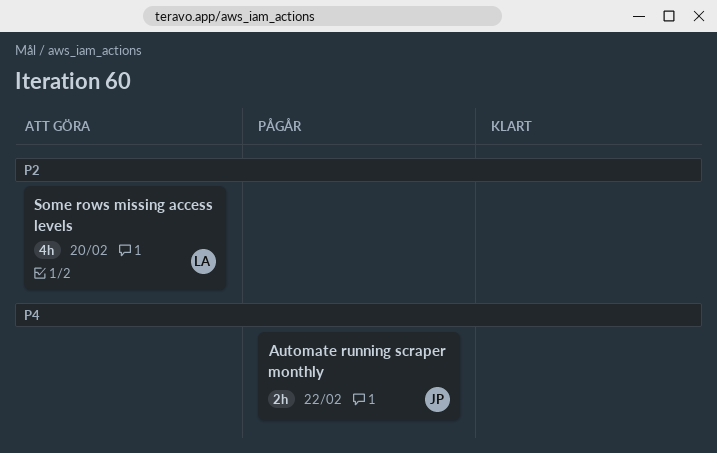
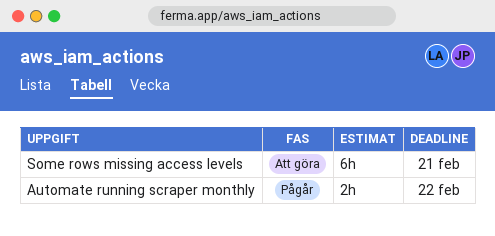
Some rows missing access levels, estimate: 4h -> 6h
Some rows missing access levels, due: Feb 20 -> Feb 21

